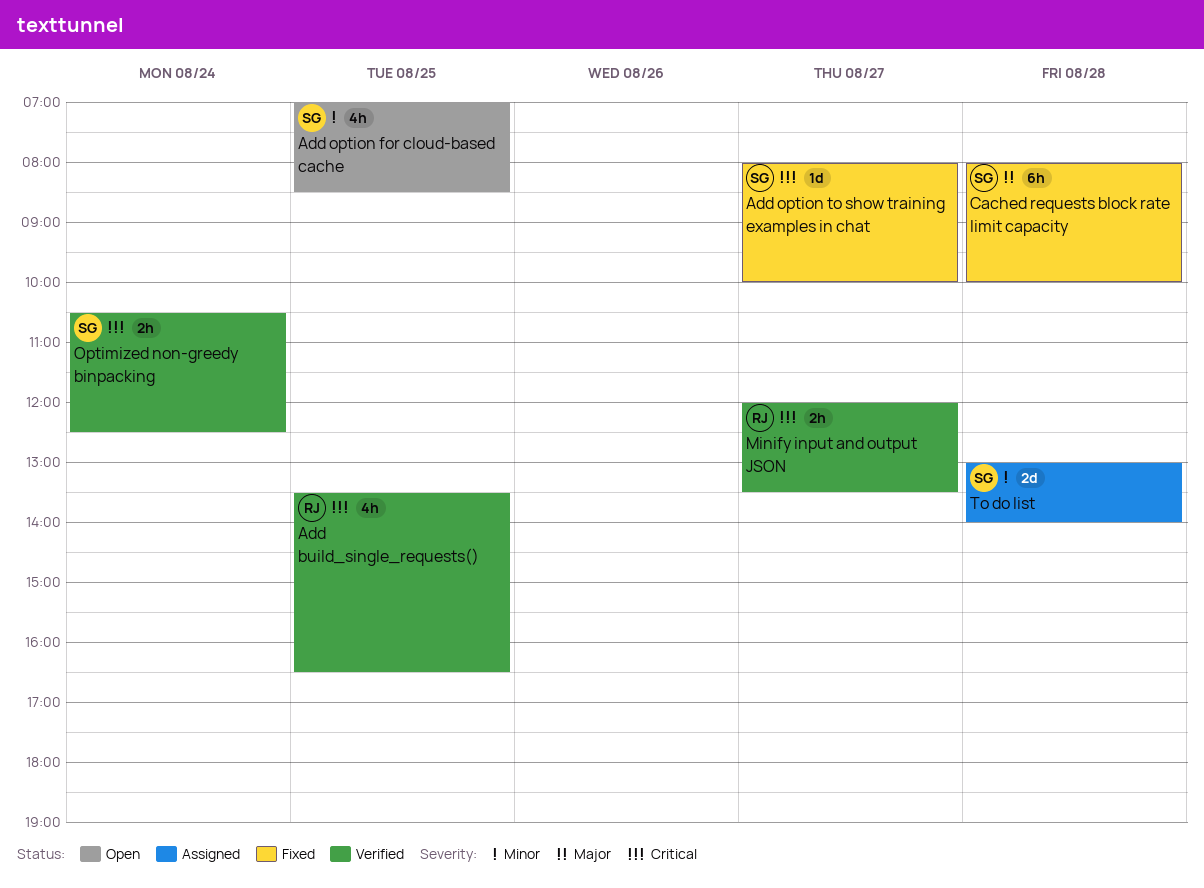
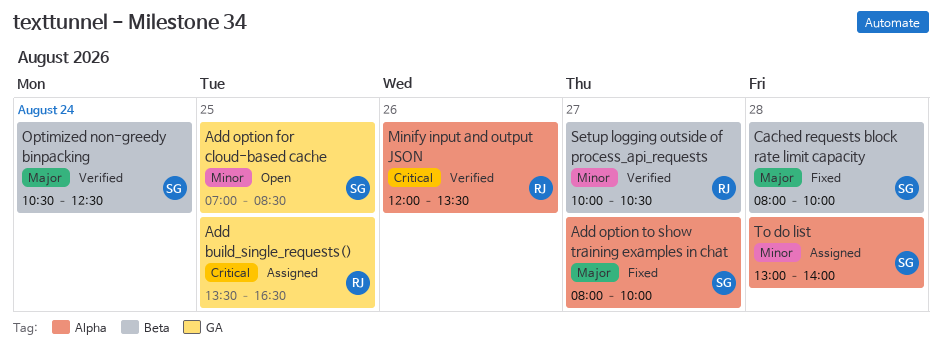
Add build_single_requests(), status: Verified -> Assigned
Add option to show training examples in chat, priority: Critical -> Major
Minify input and output JSON, day: Aug 27 -> Aug 26
Optimized non-greedy binpacking, priority: Critical -> Major
Setup logging outside of process_api_requests: none -> present

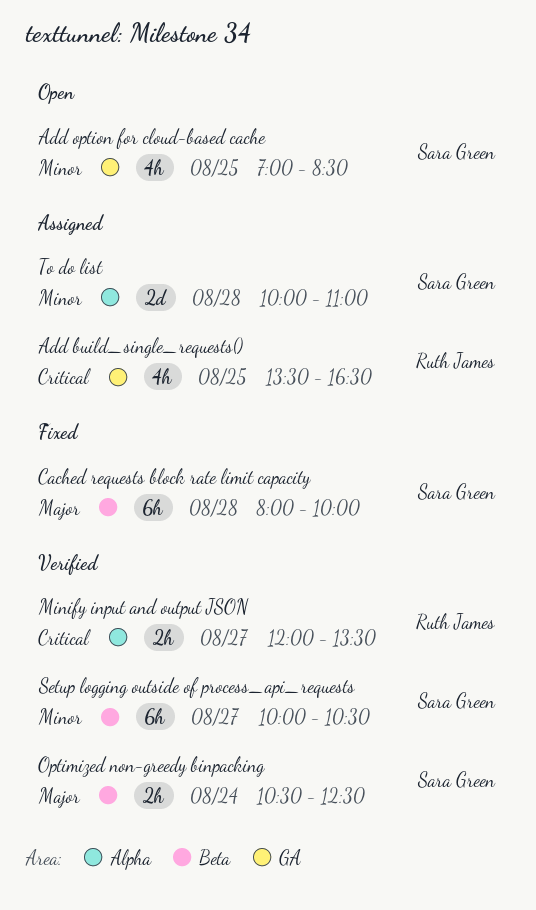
Add option to show training examples in chat: present -> none
Minify input and output JSON, day: Aug 26 -> Aug 27
Setup logging outside of process_api_requests, owner: Ruth James -> Sara Green
To do list, begins: 13:00 -> 10:00
To do list, ends: 14:00 -> 11:00

